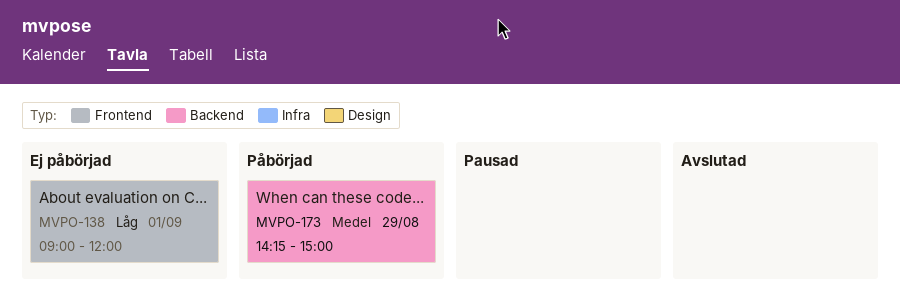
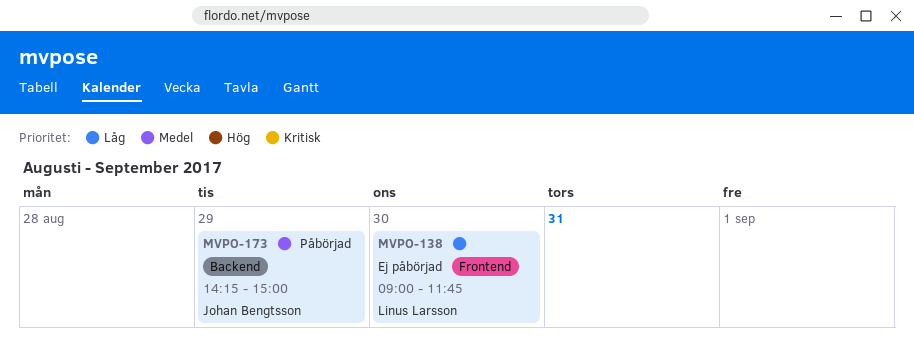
MVPO-138, day: Sep 1 -> Aug 30
MVPO-138, ends: 12:00 -> 11:45

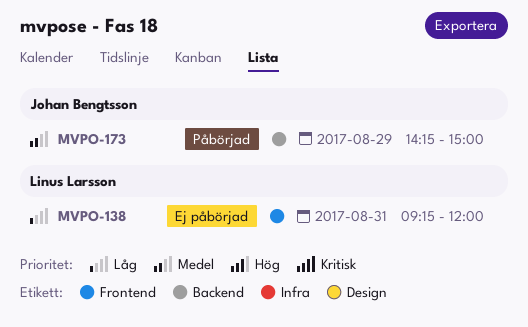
MVPO-138, day: Aug 30 -> Aug 31
MVPO-138, begins: 09:00 -> 09:15
MVPO-138, ends: 11:45 -> 12:00

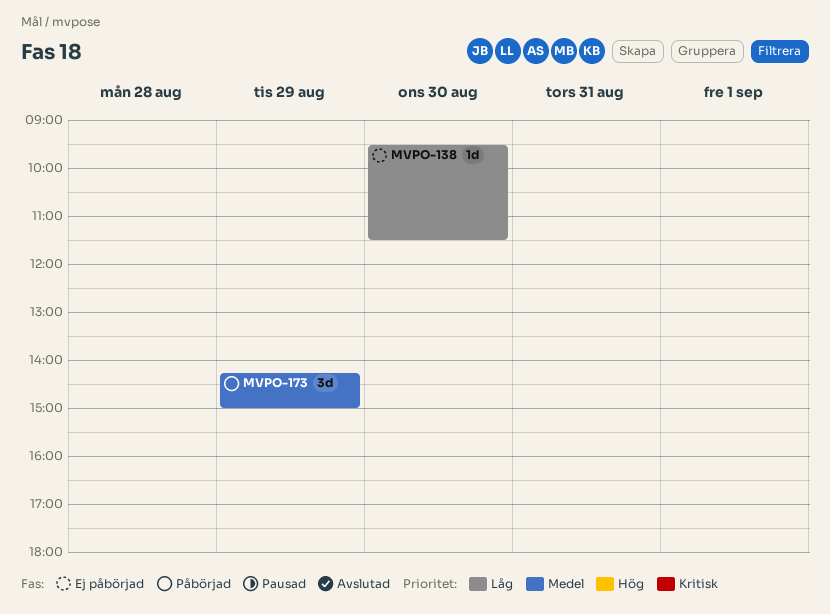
MVPO-138, day: Aug 31 -> Aug 30
MVPO-138, begins: 09:15 -> 09:30
MVPO-138, ends: 12:00 -> 11:30

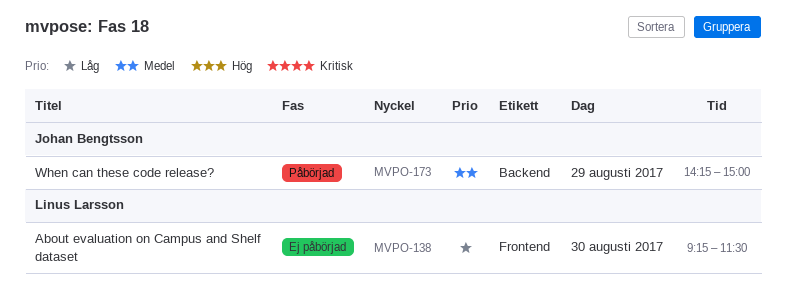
MVPO-138, begins: 09:30 -> 09:15

